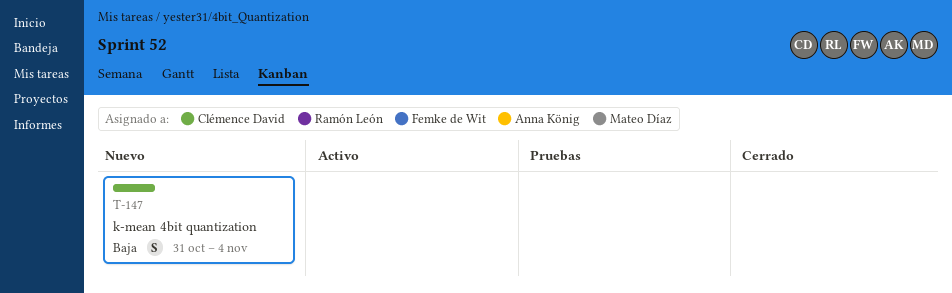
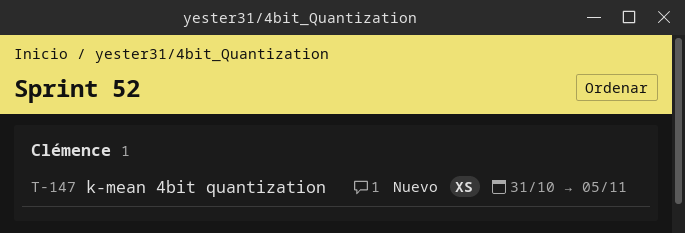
T-147, estimate: S -> XS
T-147, due: Nov 4 -> Nov 5

